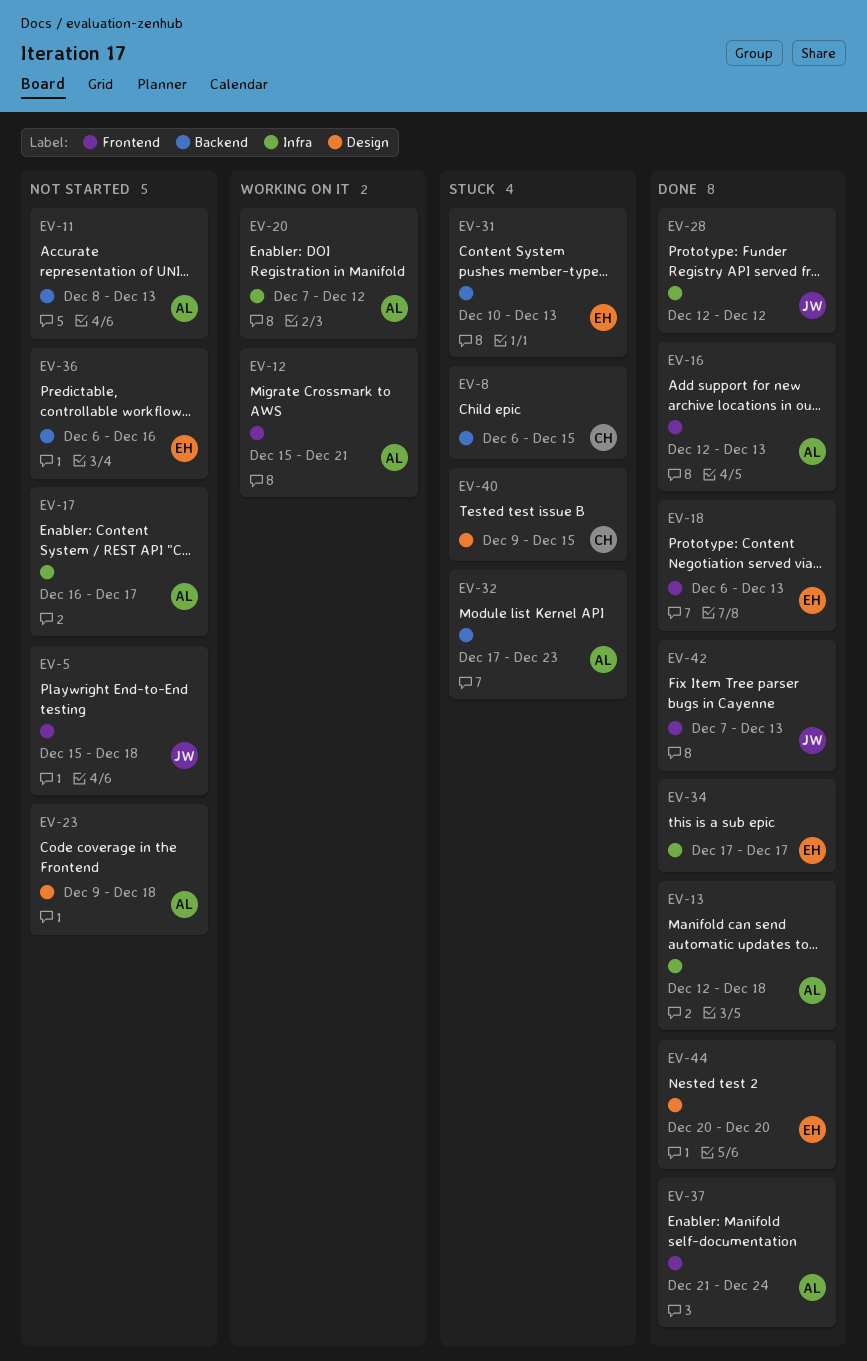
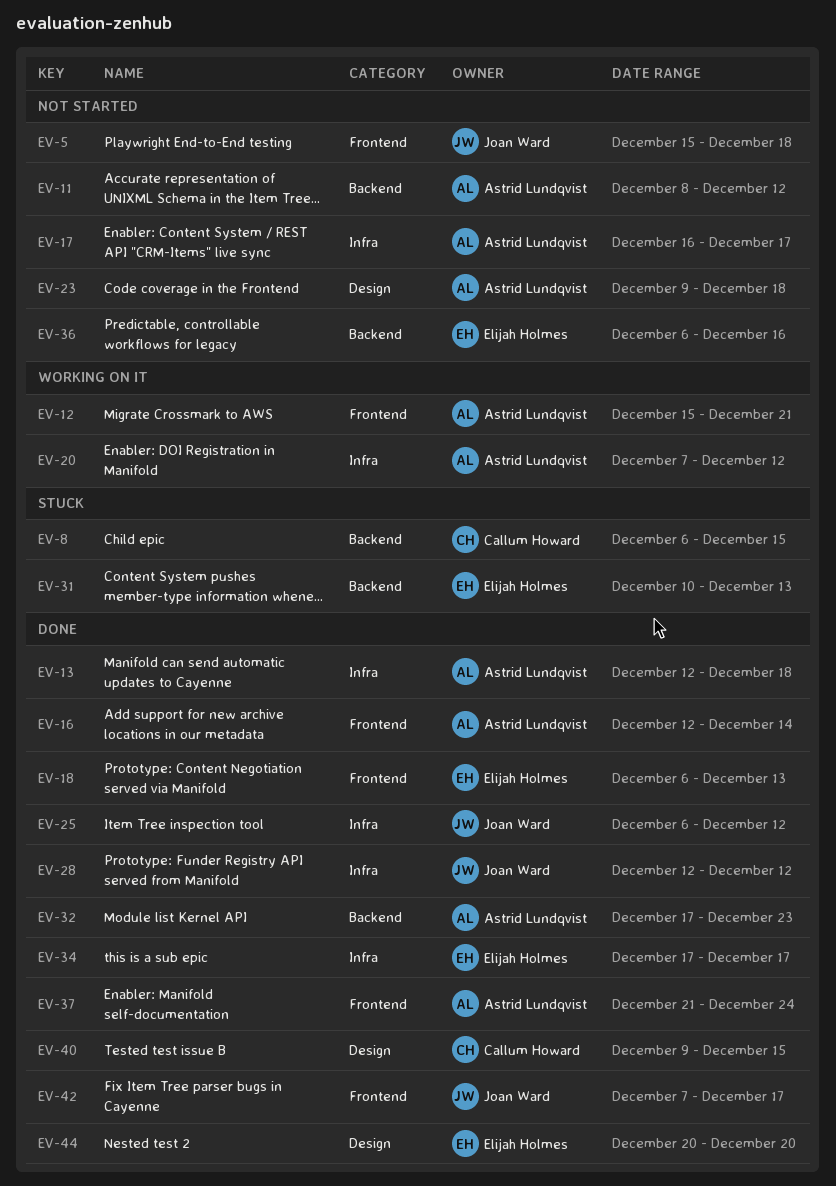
EV-11, due: Dec 13 -> Dec 12
EV-16, due: Dec 13 -> Dec 14
EV-25: none -> present
EV-32, status: Stuck -> Done
EV-40, status: Stuck -> Done
EV-42, due: Dec 13 -> Dec 17

